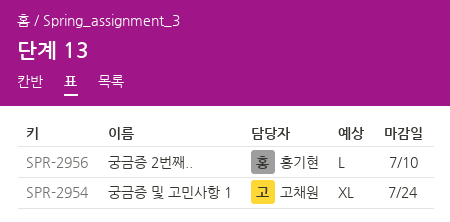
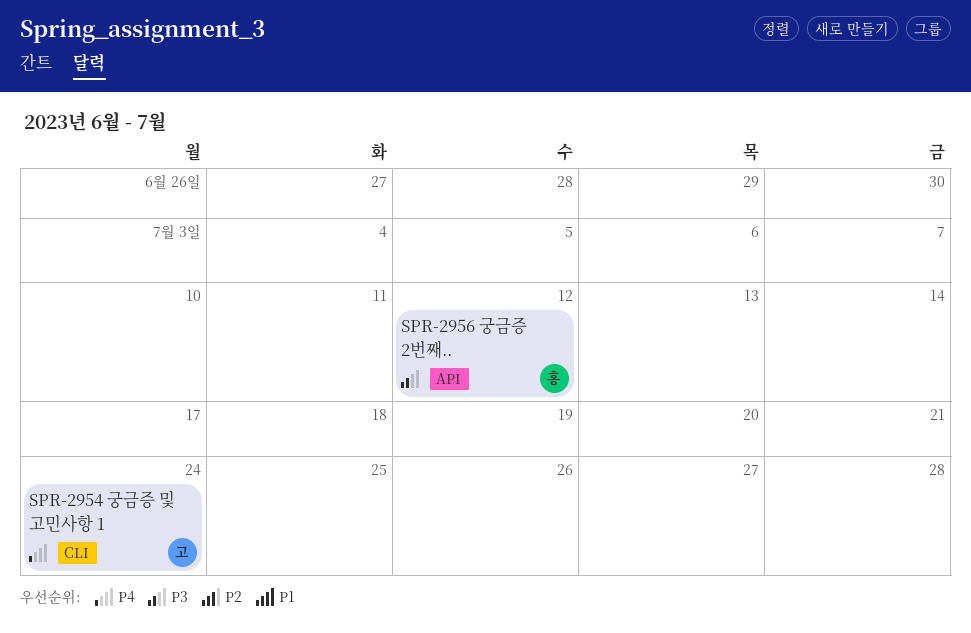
SPR-2956, due: Jul 10 -> Jul 12

